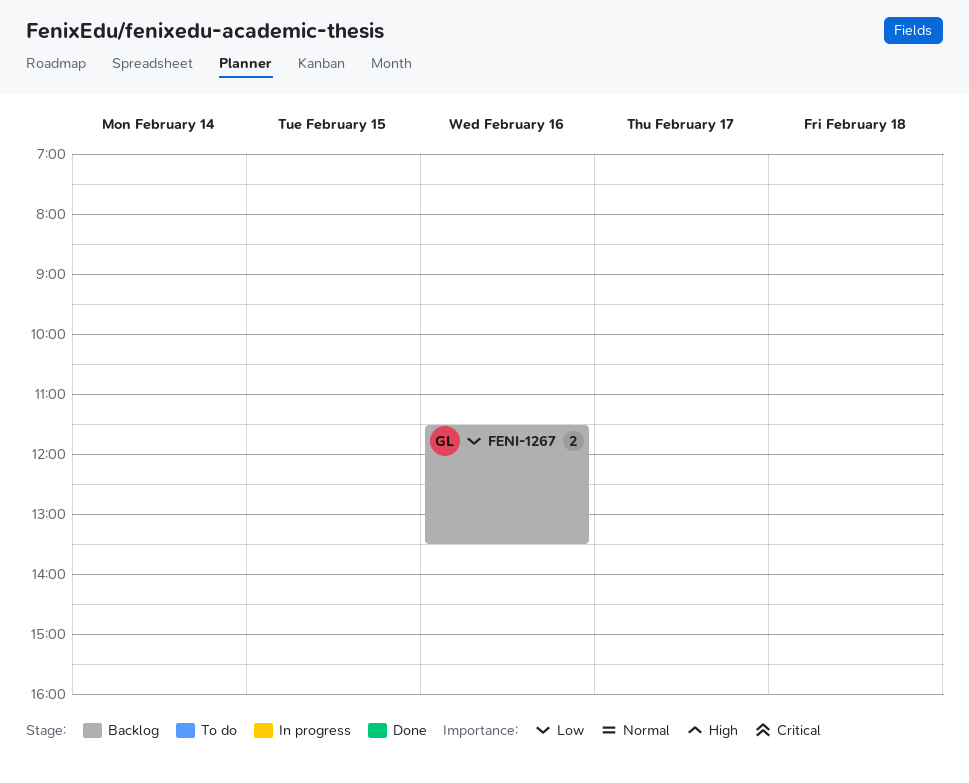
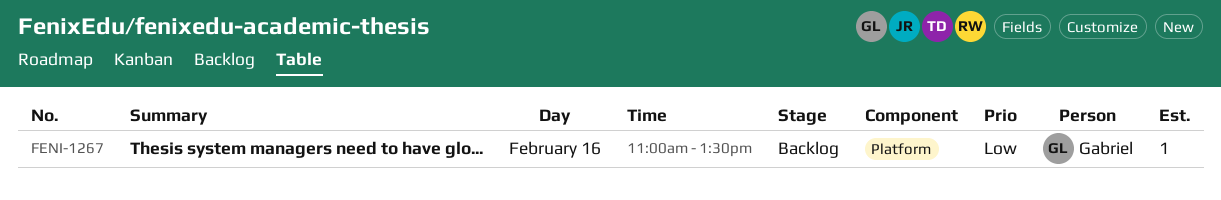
FENI-1267, estimate: 2 -> 1
FENI-1267, begins: 11:30 -> 11:00

